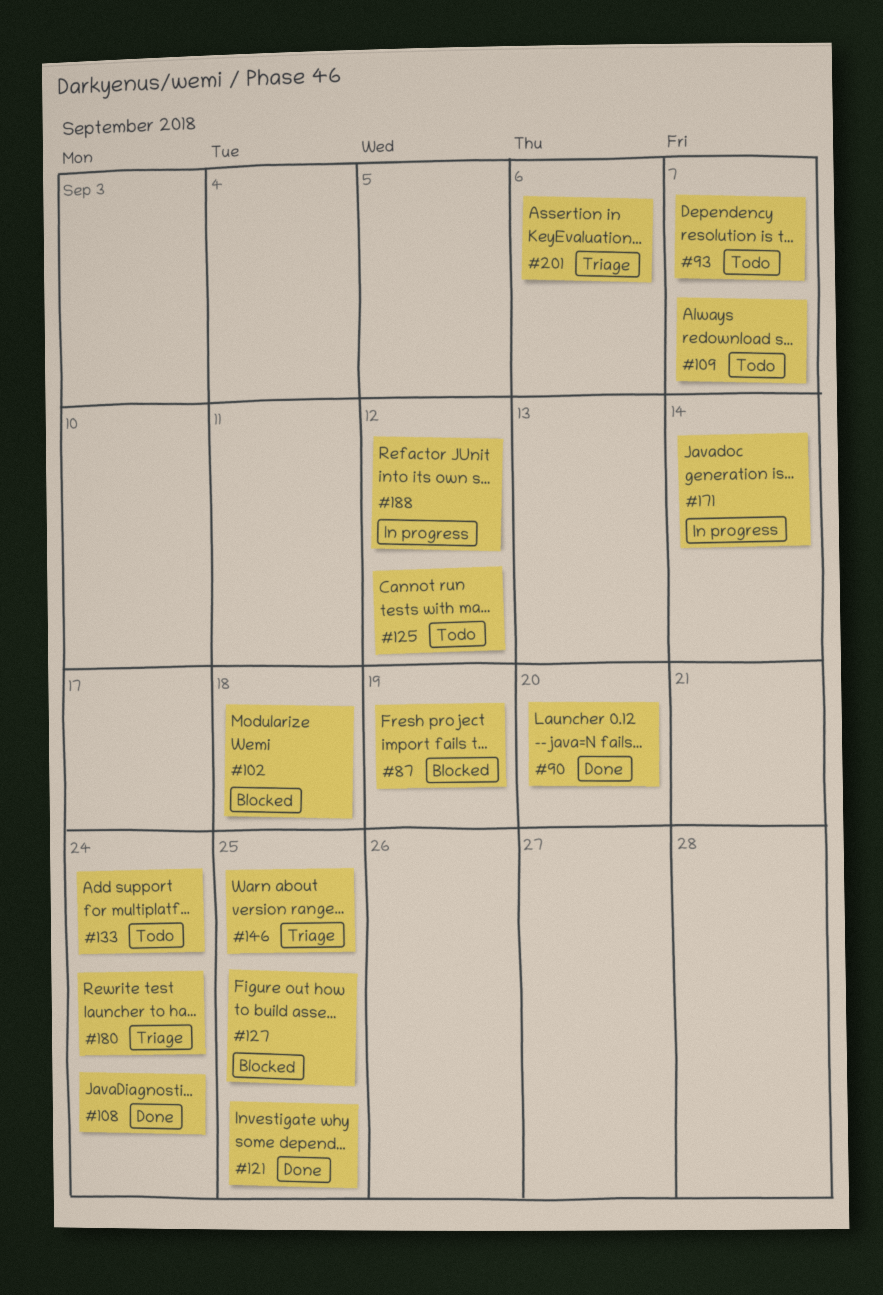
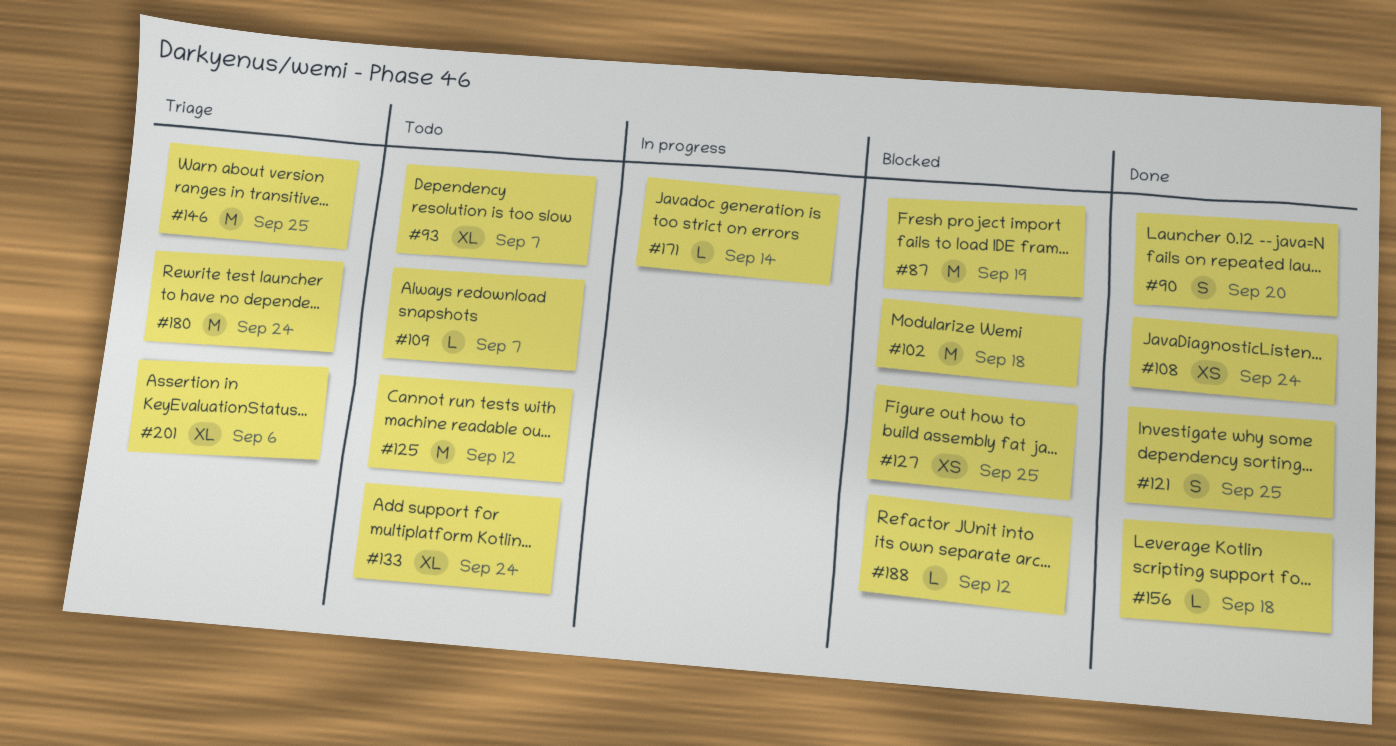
#156: none -> present
#188, status: In progress -> Blocked

